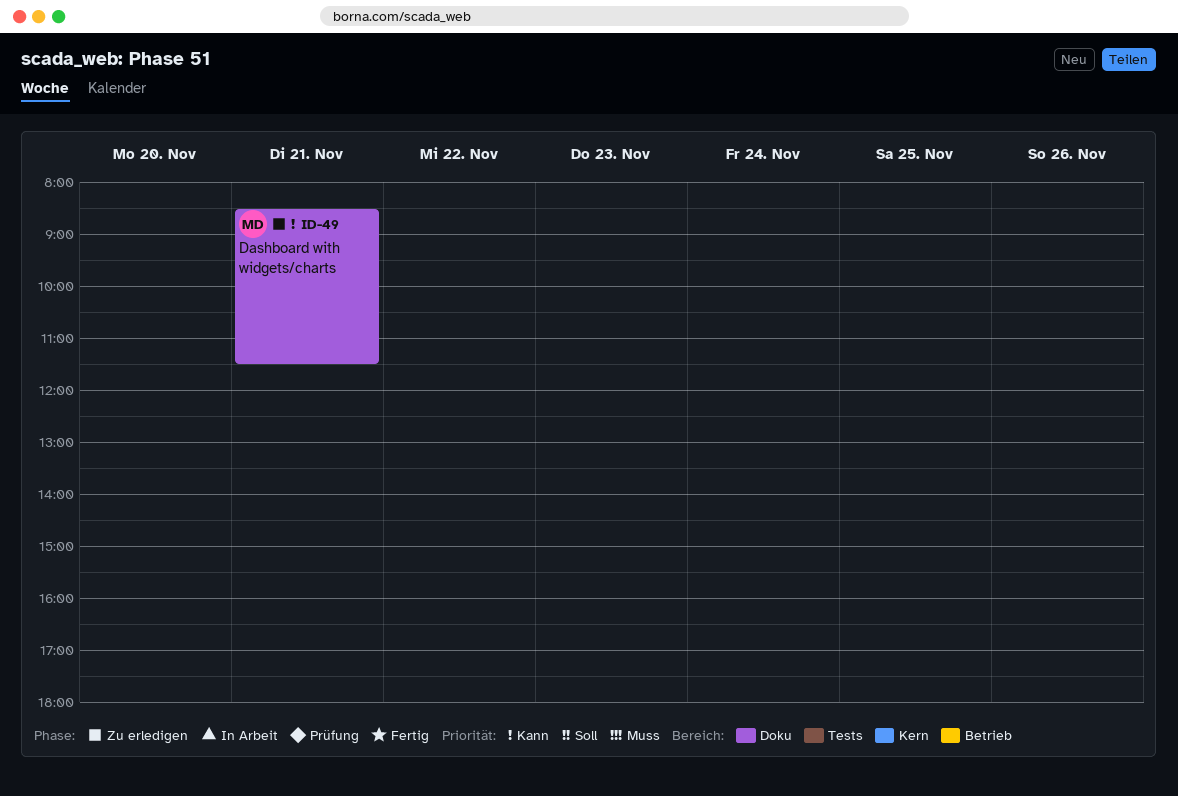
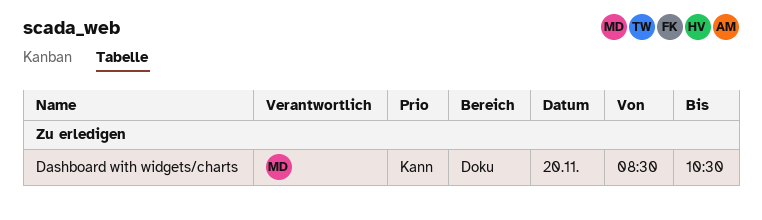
Dashboard with widgets/charts, day: Nov 21 -> Nov 20
Dashboard with widgets/charts, ends: 11:30 -> 10:30

